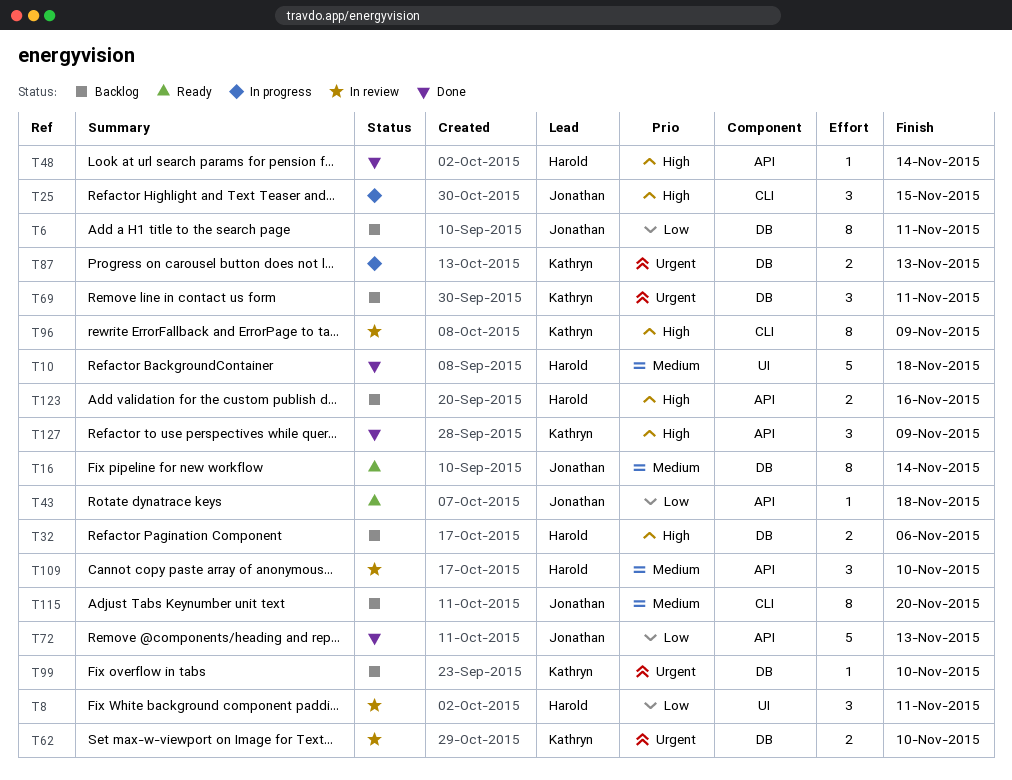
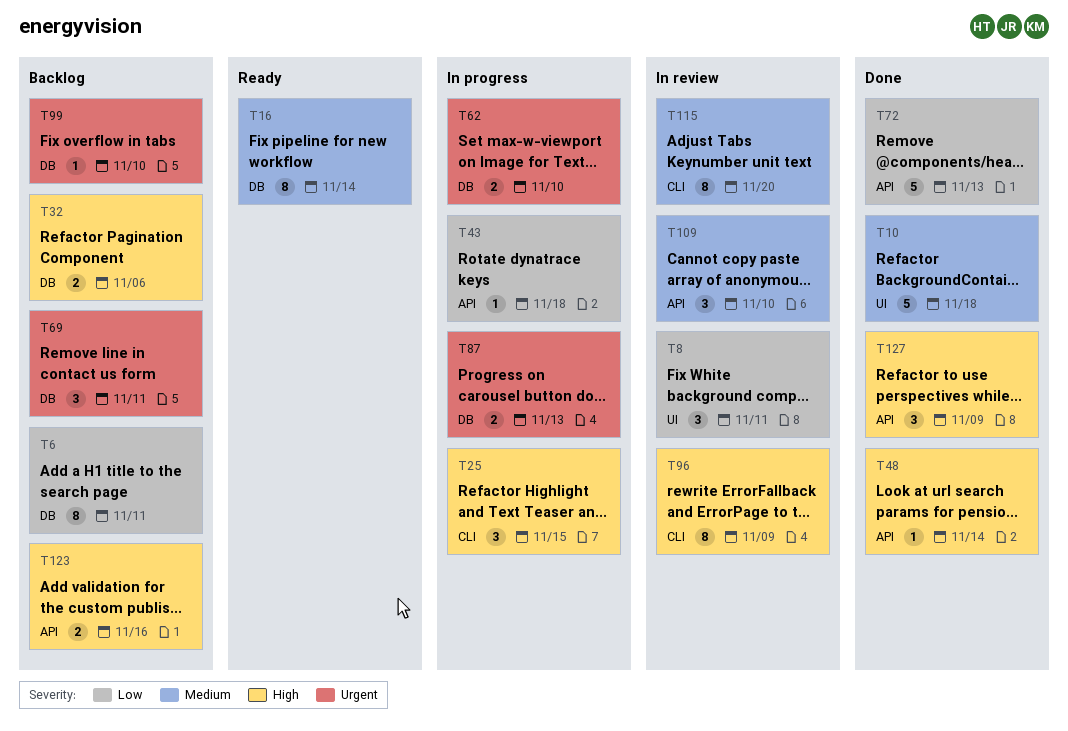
T43, status: Ready -> In progress
T62, status: In review -> In progress
T115, status: Backlog -> In review

